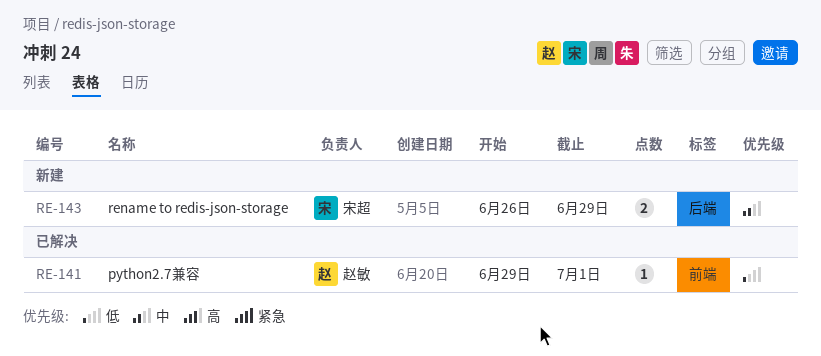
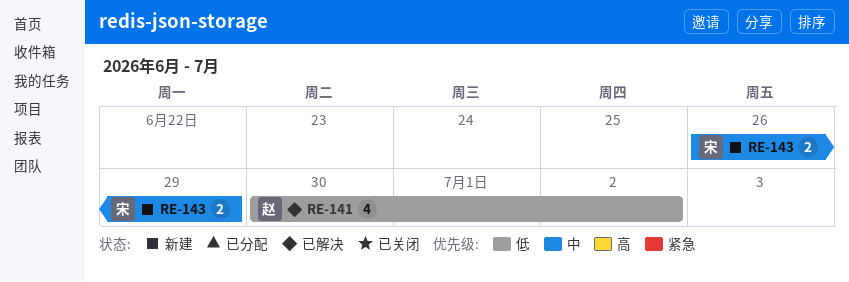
RE-141, estimate: 1 -> 4
RE-141, start: Jun 29 -> Jun 30
RE-141, due: Jul 1 -> Jul 2

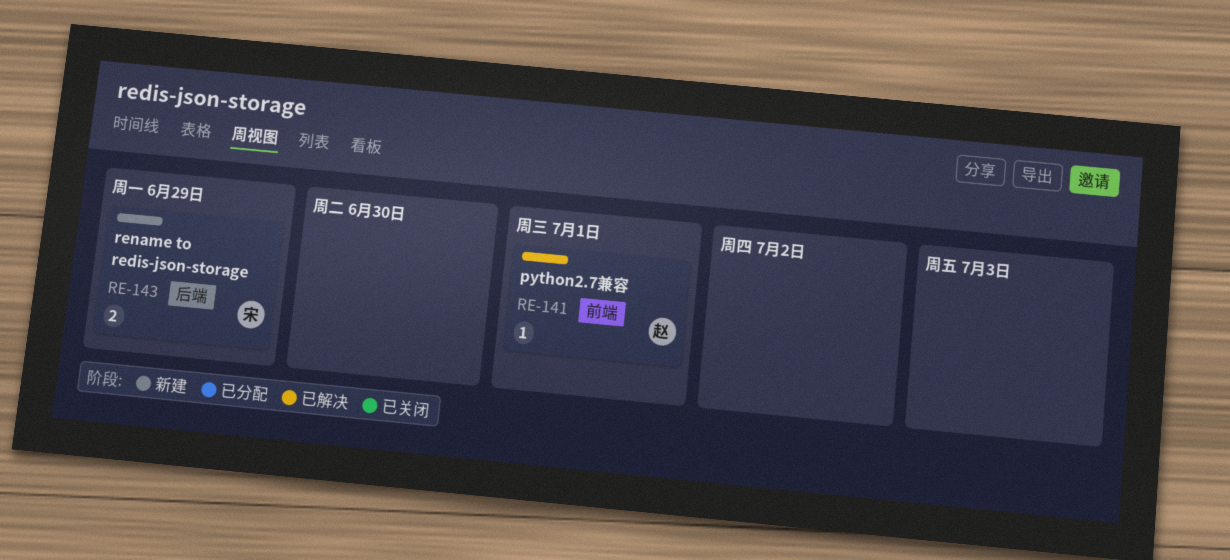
RE-141, estimate: 4 -> 1
RE-141, due: Jul 2 -> Jul 1

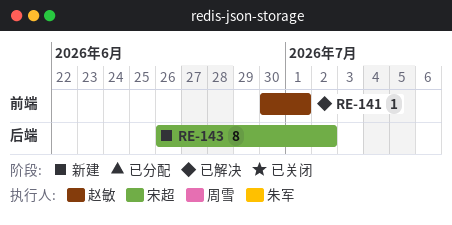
RE-143, estimate: 2 -> 8
RE-143, due: Jun 29 -> Jul 2

